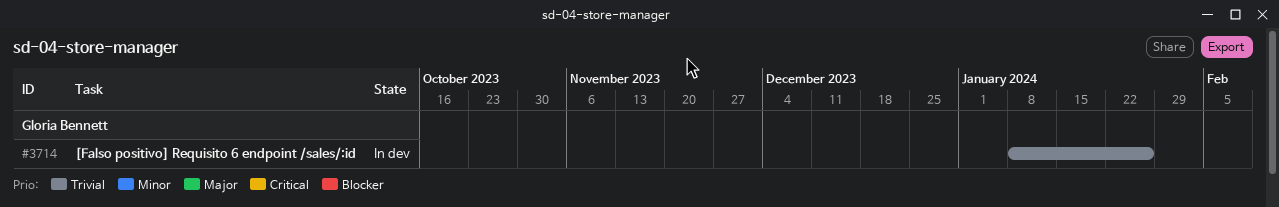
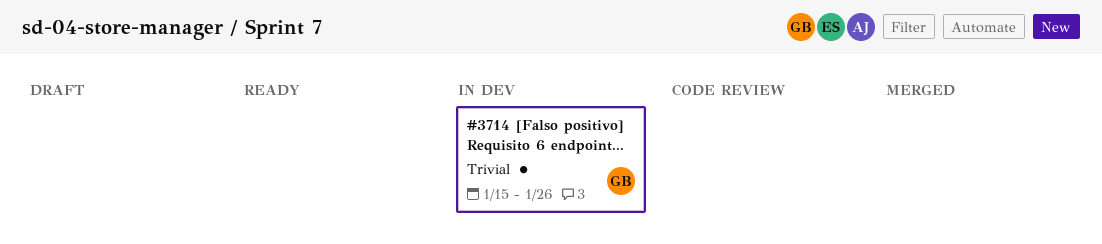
#3714, start: Jan 8 -> Jan 15

